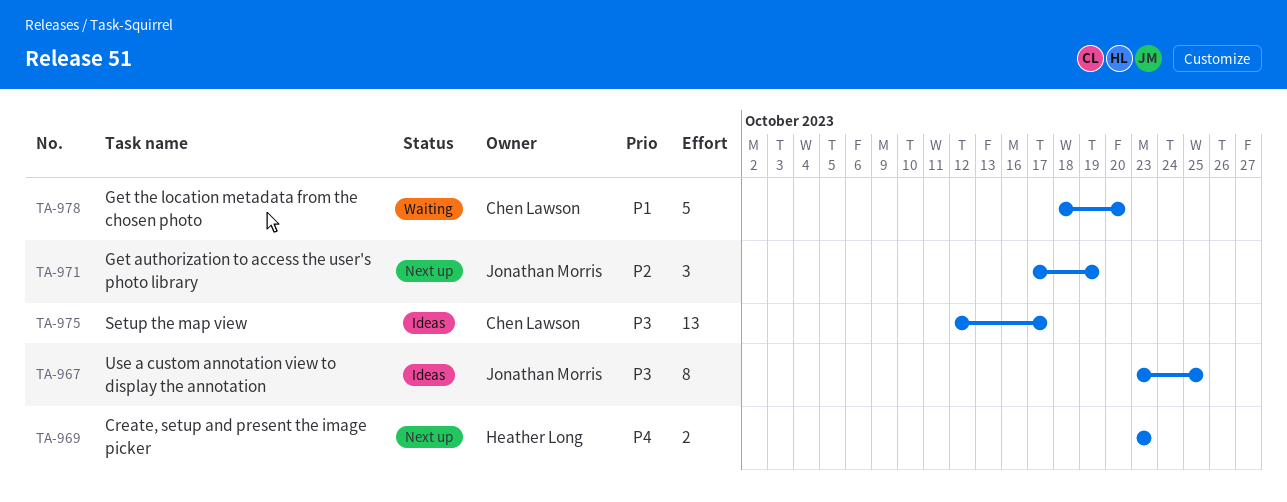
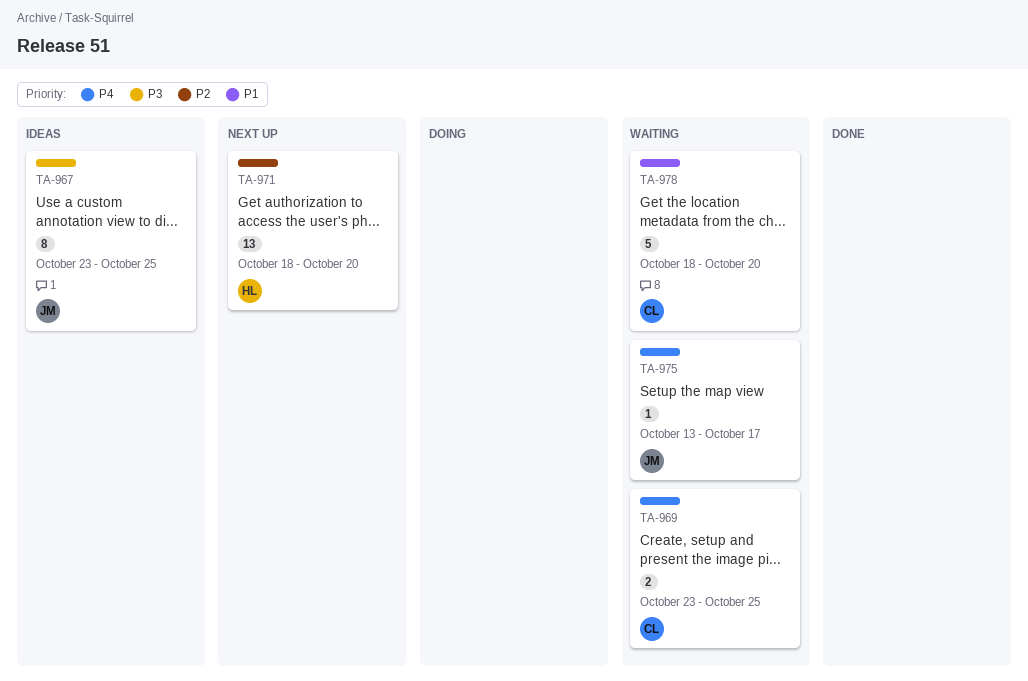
TA-969, status: Next up -> Waiting
TA-969, owner: Heather Long -> Chen Lawson
TA-969, due: Oct 23 -> Oct 25
TA-971, owner: Jonathan Morris -> Heather Long
TA-971, estimate: 3 -> 13
TA-971, start: Oct 17 -> Oct 18
TA-971, due: Oct 19 -> Oct 20
TA-975, status: Ideas -> Waiting
TA-975, owner: Chen Lawson -> Jonathan Morris
TA-975, priority: P3 -> P4
TA-975, estimate: 13 -> 1
TA-975, start: Oct 12 -> Oct 13

